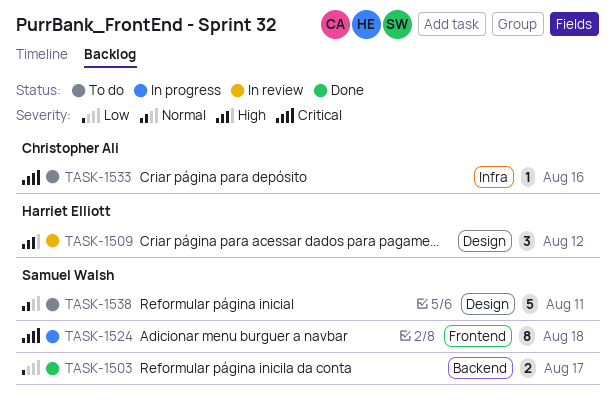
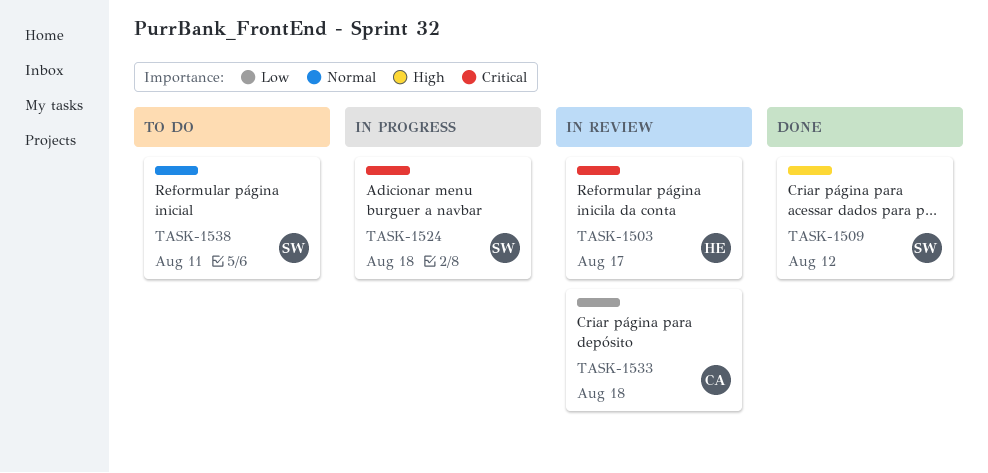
TASK-1503, status: Done -> In review
TASK-1503, owner: Samuel Walsh -> Harriet Elliott
TASK-1503, priority: Low -> Critical
TASK-1509, status: In review -> Done
TASK-1509, owner: Harriet Elliott -> Samuel Walsh
TASK-1533, status: To do -> In review
TASK-1533, priority: Critical -> Low
TASK-1533, due: Aug 16 -> Aug 18

